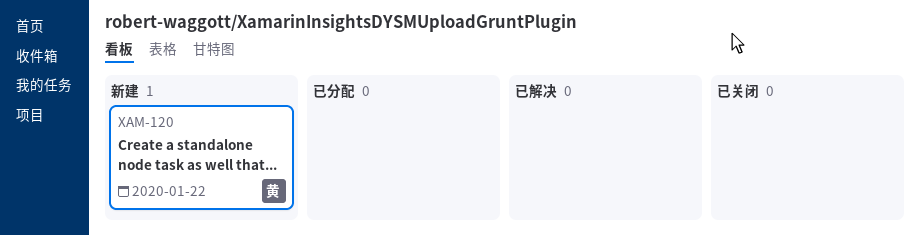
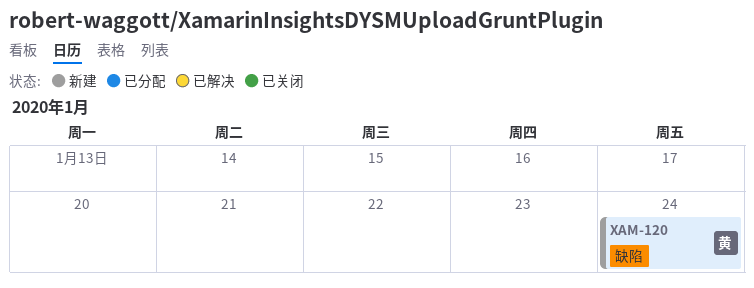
XAM-120, due: Jan 22 -> Jan 24

